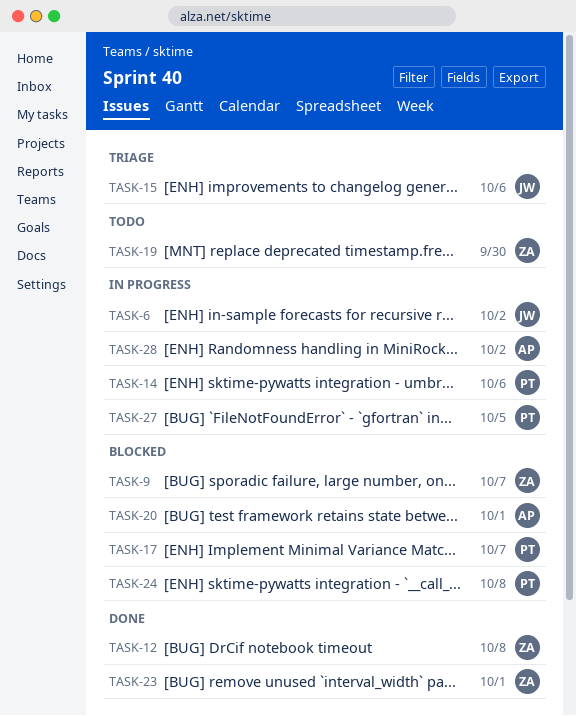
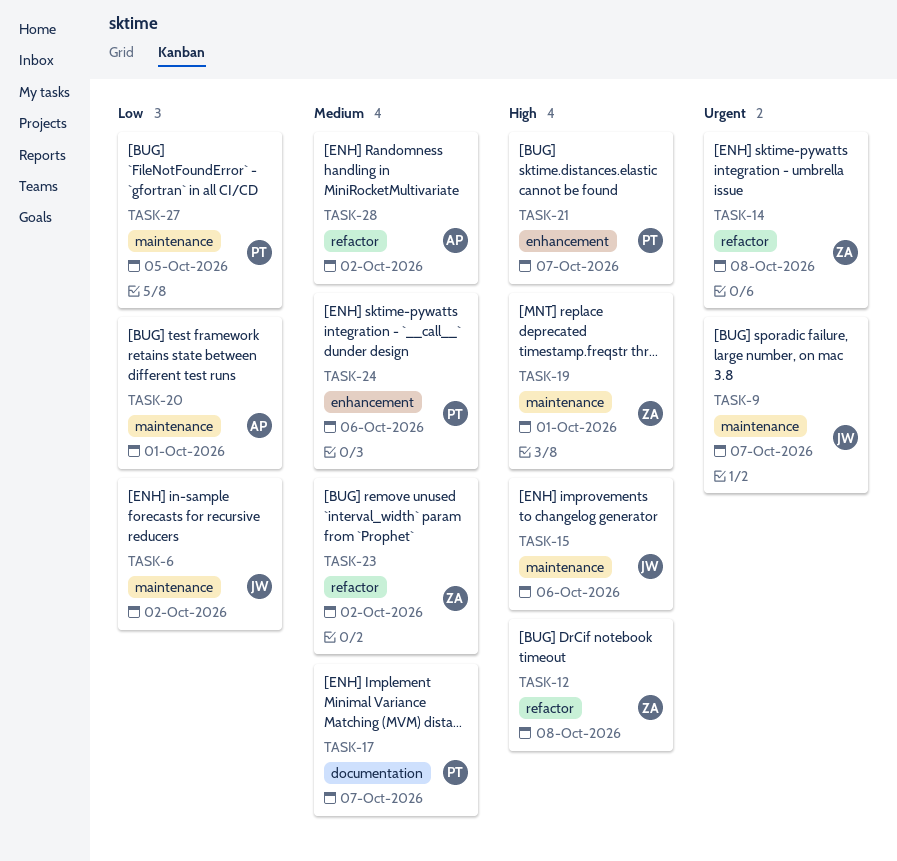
TASK-9, owner: ZA -> JW
TASK-14, owner: PT -> ZA
TASK-14, due: Oct 6 -> Oct 8
TASK-19, due: Sep 30 -> Oct 1
TASK-21: none -> present
TASK-23, due: Oct 1 -> Oct 2
TASK-24, due: Oct 8 -> Oct 6

